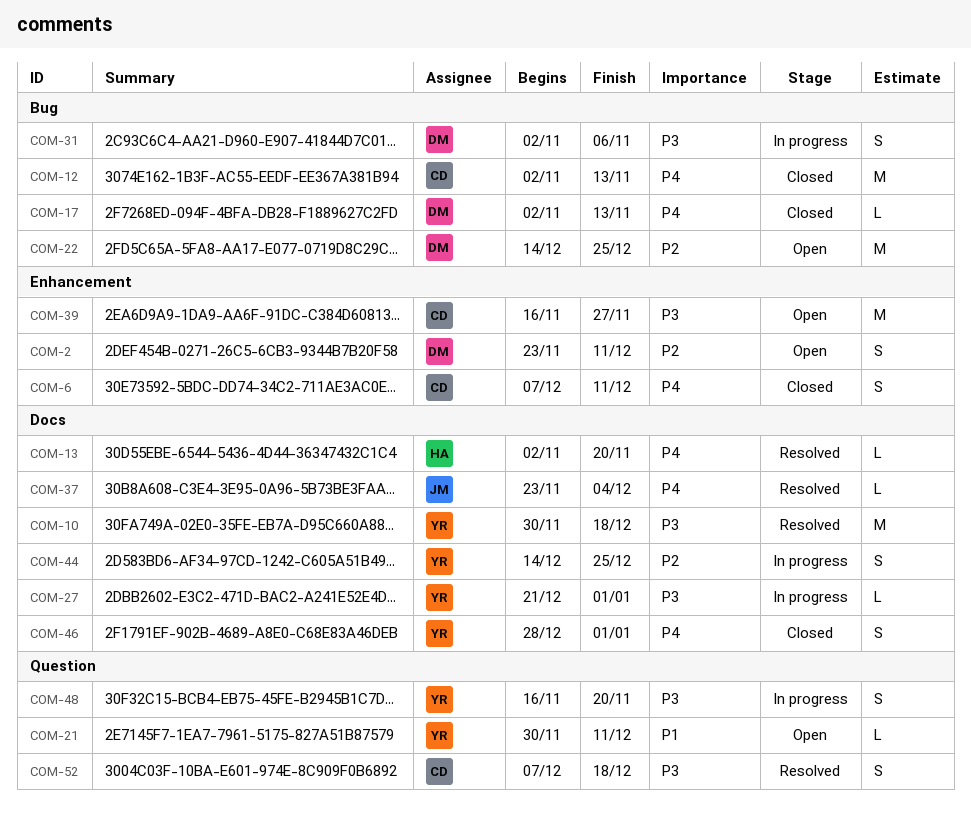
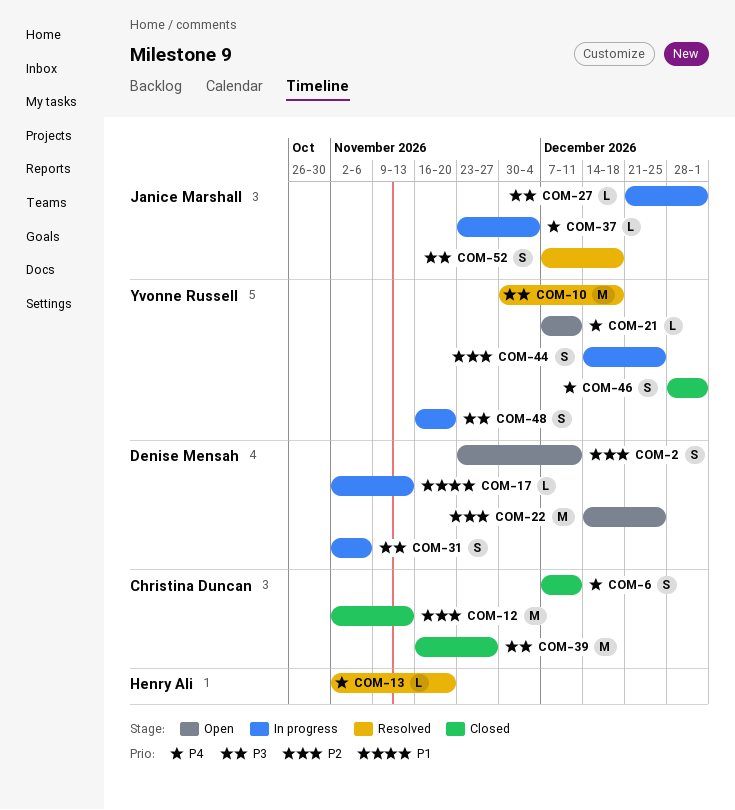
COM-12, priority: P4 -> P2
COM-17, status: Closed -> In progress
COM-17, priority: P4 -> P1
COM-21, priority: P1 -> P4
COM-21, start: Nov 30 -> Dec 7
COM-27, owner: Yvonne Russell -> Janice Marshall
COM-37, status: Resolved -> In progress
COM-39, status: Open -> Closed
COM-52, owner: Christina Duncan -> Janice Marshall

